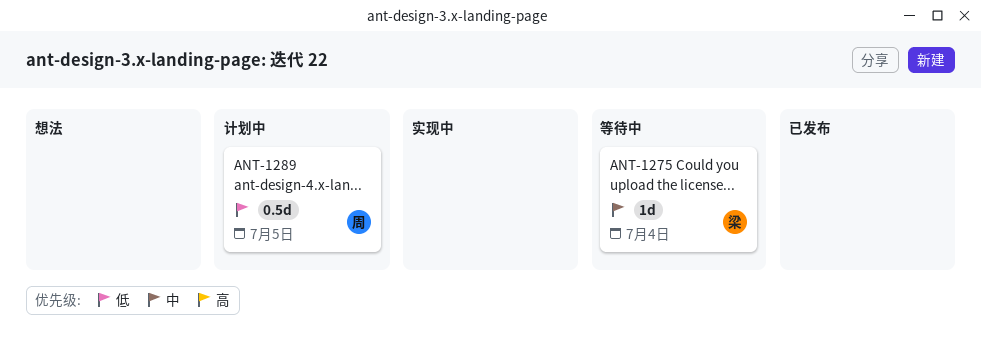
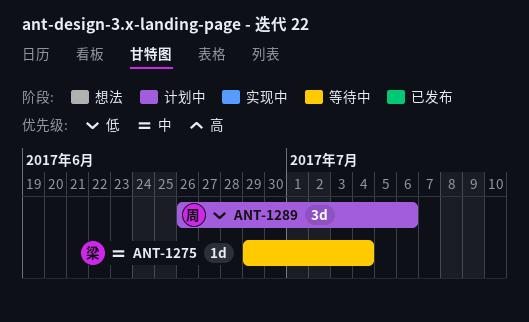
ANT-1289, estimate: 0.5d -> 3d
ANT-1289, due: Jul 5 -> Jul 6

